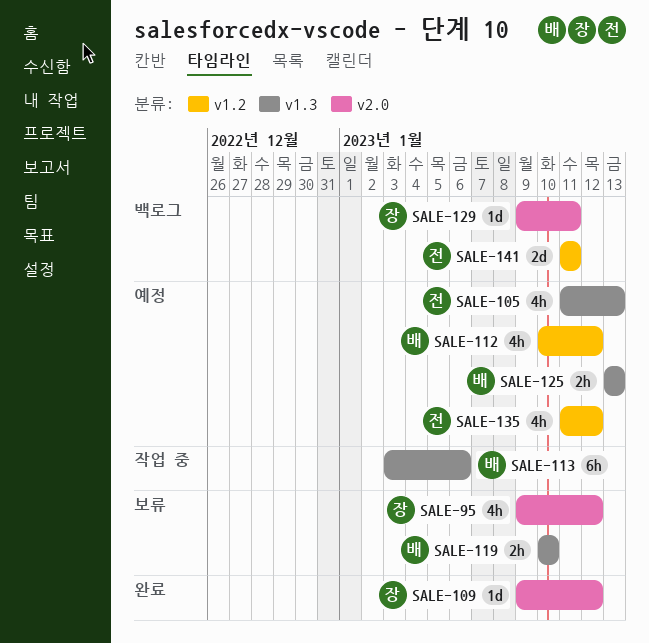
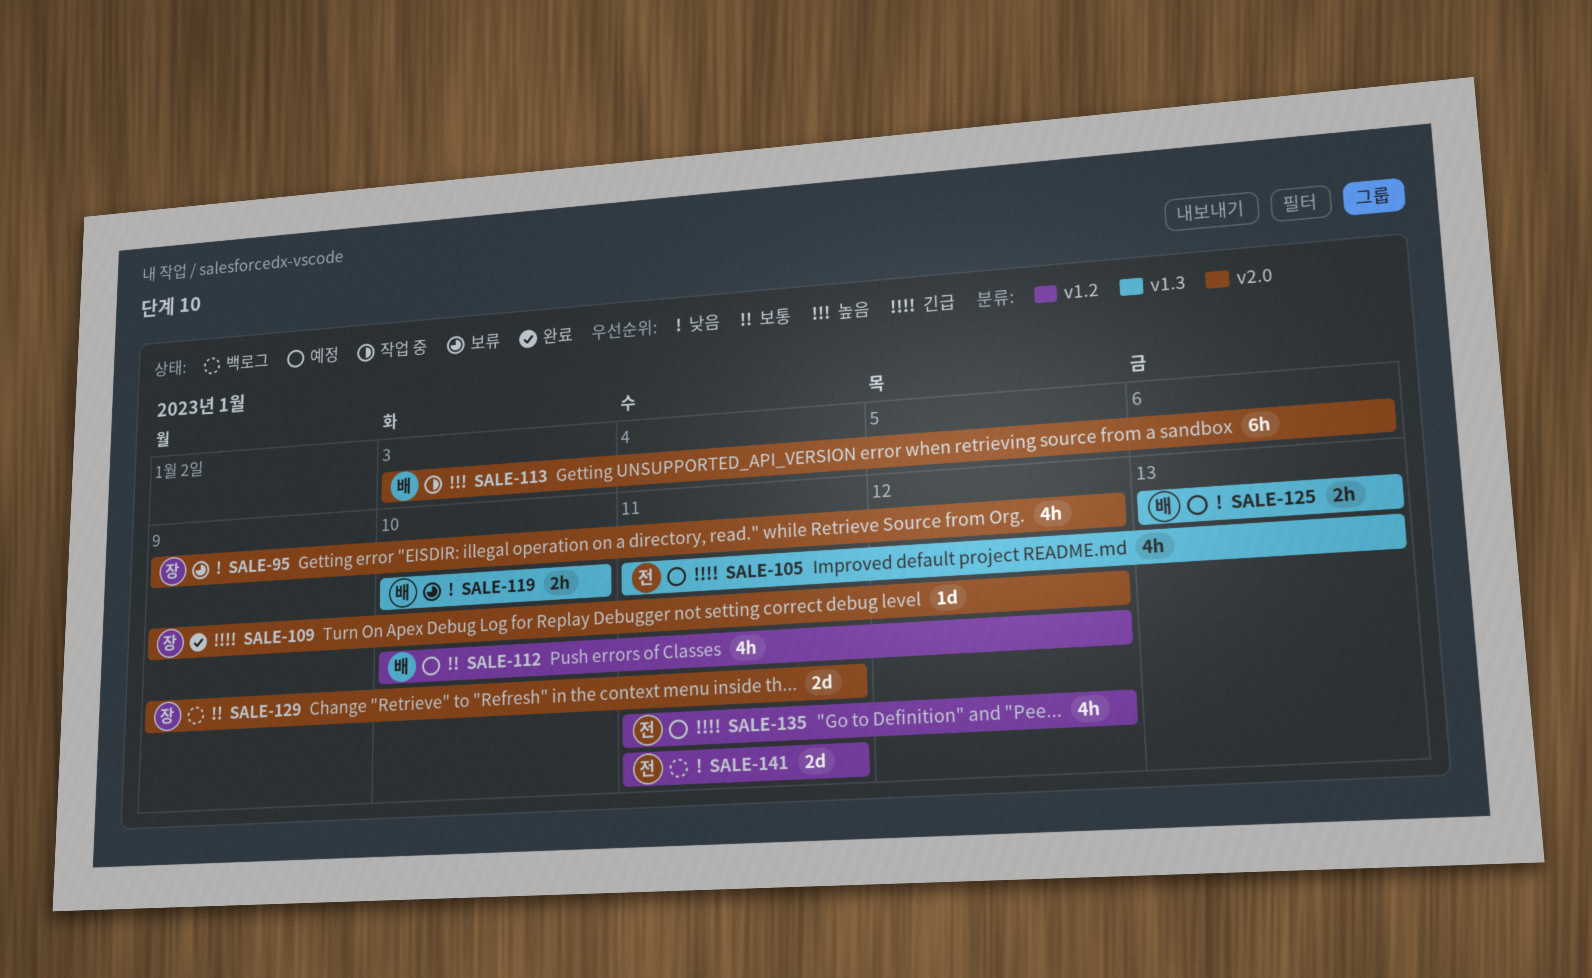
SALE-113, label: v1.3 -> v2.0
SALE-129, estimate: 1d -> 2d

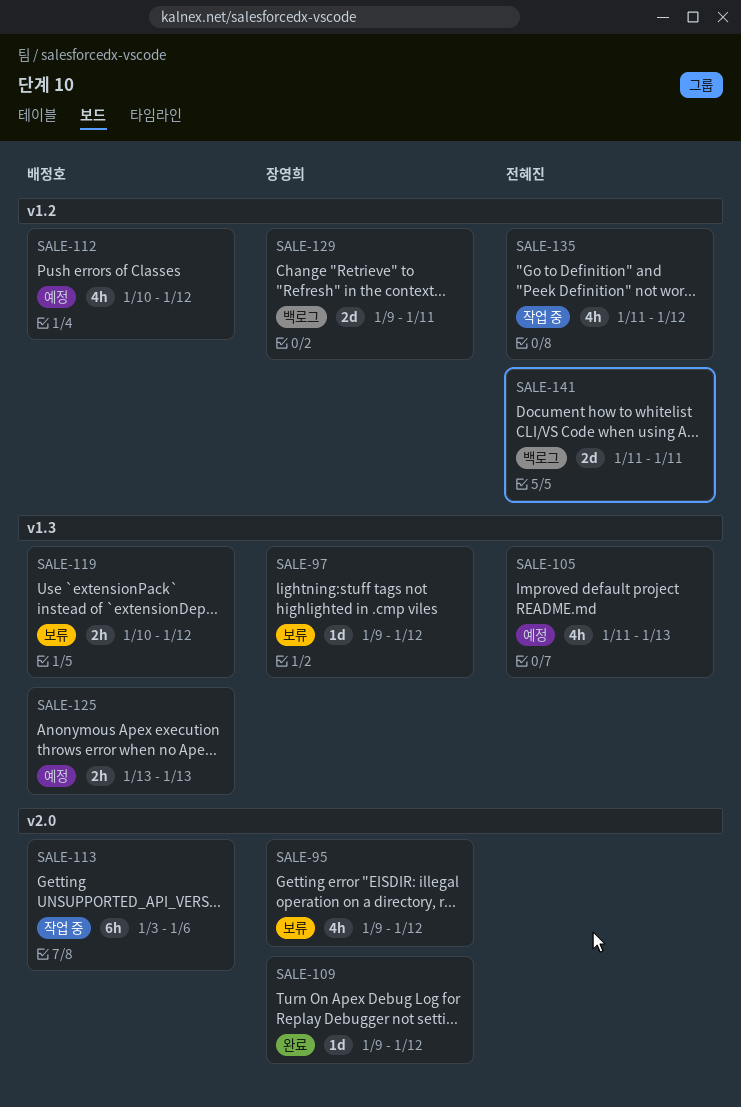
SALE-97: none -> present
SALE-119, due: Jan 10 -> Jan 12
SALE-129, label: v2.0 -> v1.2
SALE-135, status: 예정 -> 작업 중

